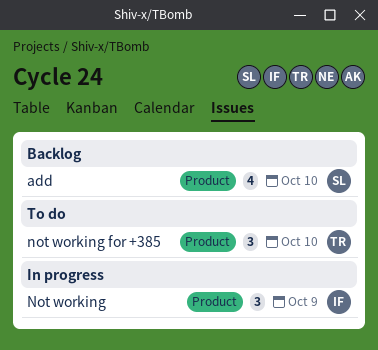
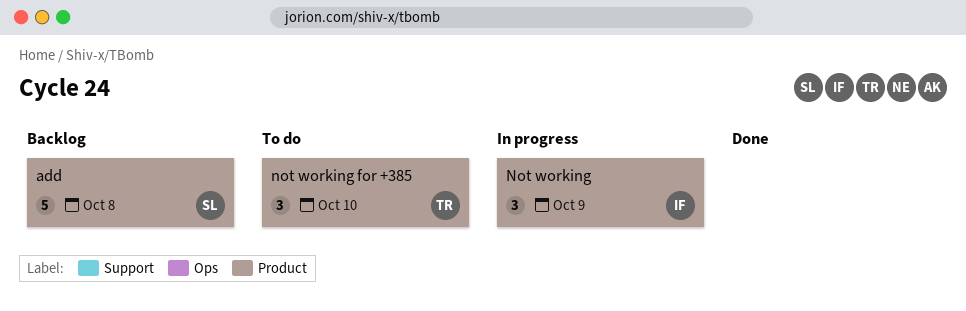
add, estimate: 4 -> 5
add, due: Oct 10 -> Oct 8

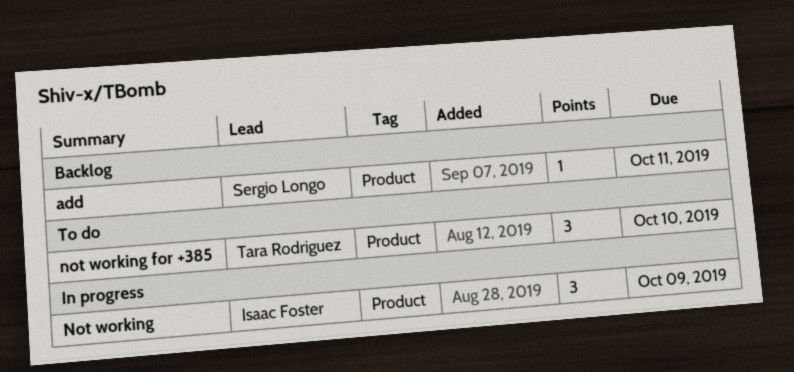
add, estimate: 5 -> 1
add, due: Oct 8 -> Oct 11

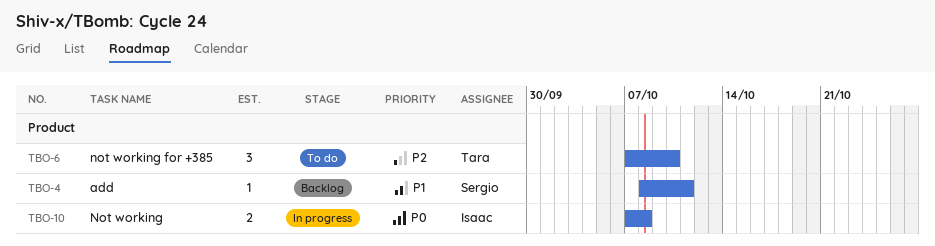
Not working, estimate: 3 -> 2
Not working, due: Oct 9 -> Oct 8

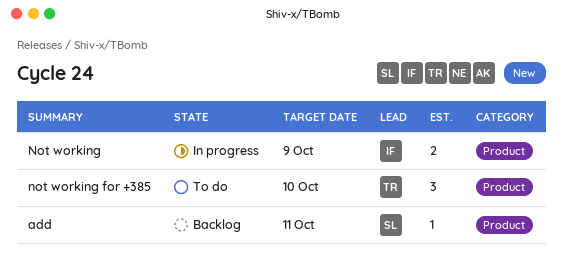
Not working, due: Oct 8 -> Oct 9

